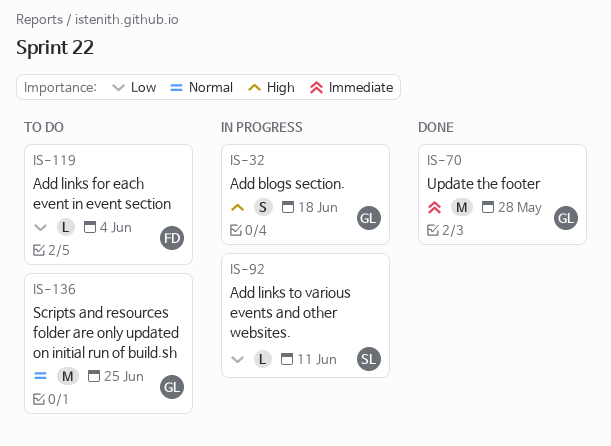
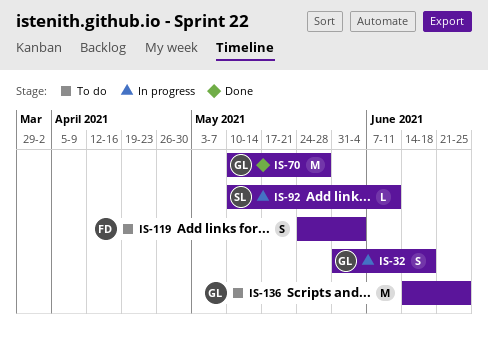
IS-119, estimate: L -> S

